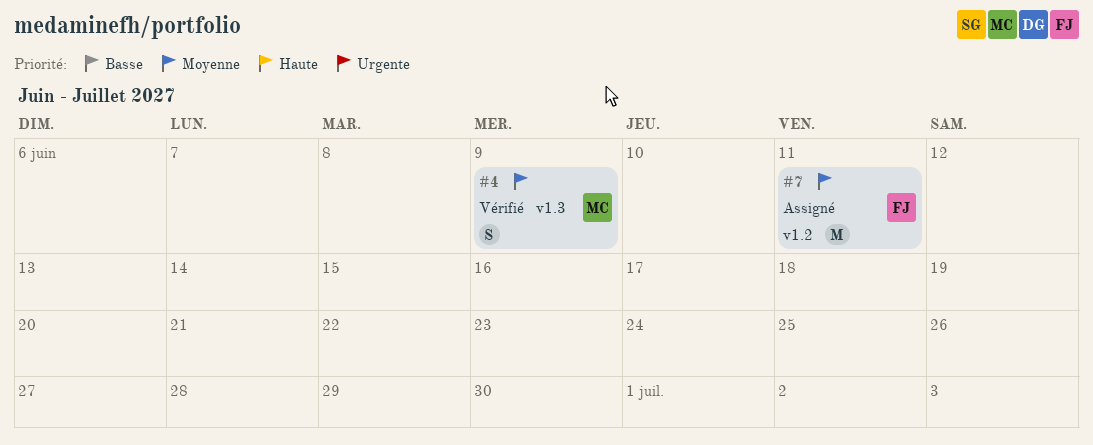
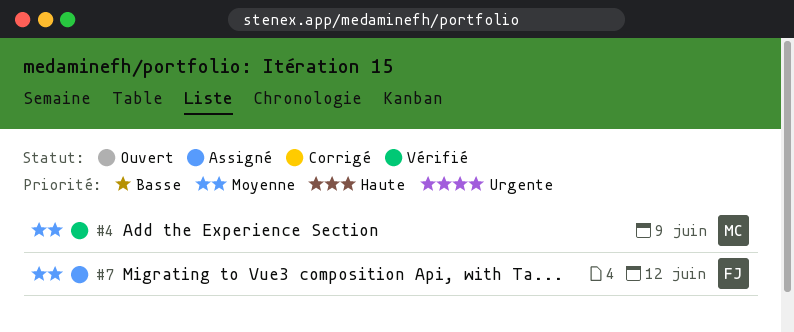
#7, due: Jun 11 -> Jun 12

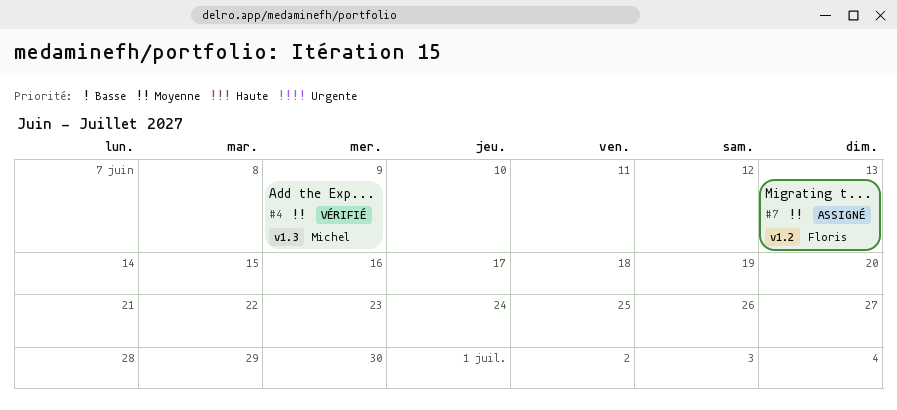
#7, due: Jun 12 -> Jun 13

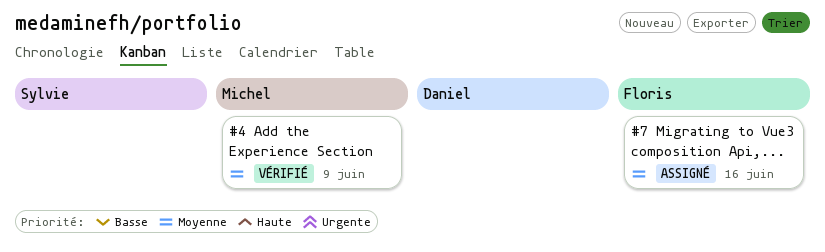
#7, due: Jun 13 -> Jun 16

